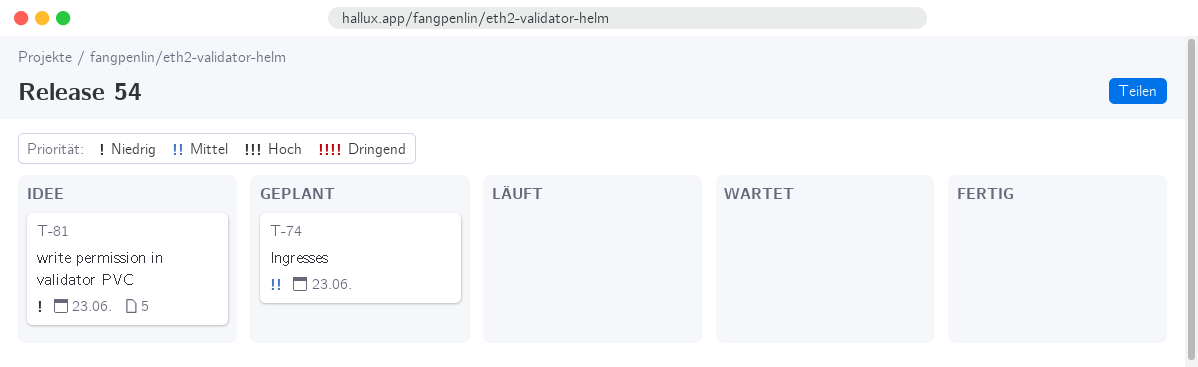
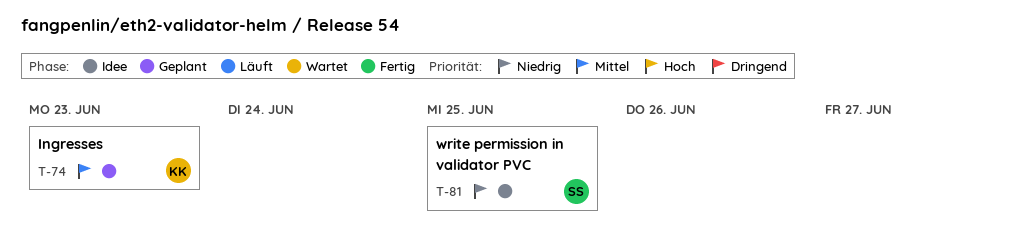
T-81, due: Jun 23 -> Jun 25

